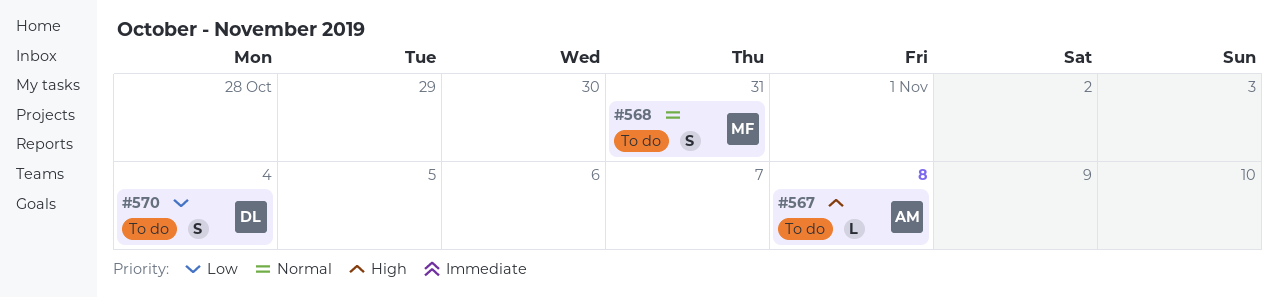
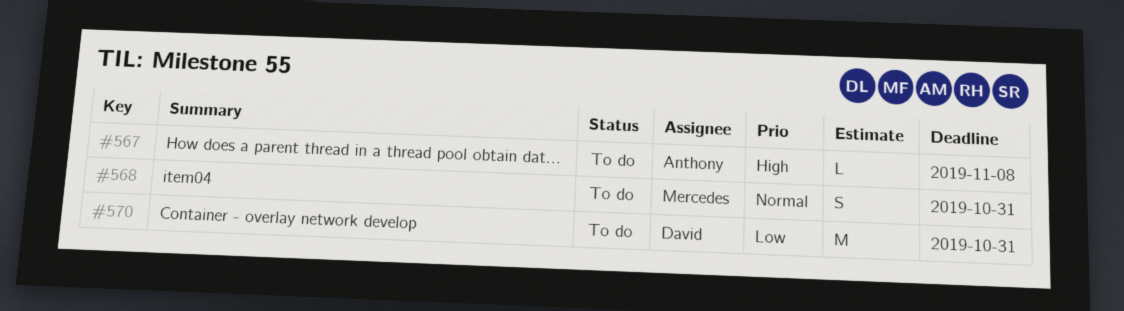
#570, estimate: S -> M
#570, due: Nov 4 -> Oct 31

